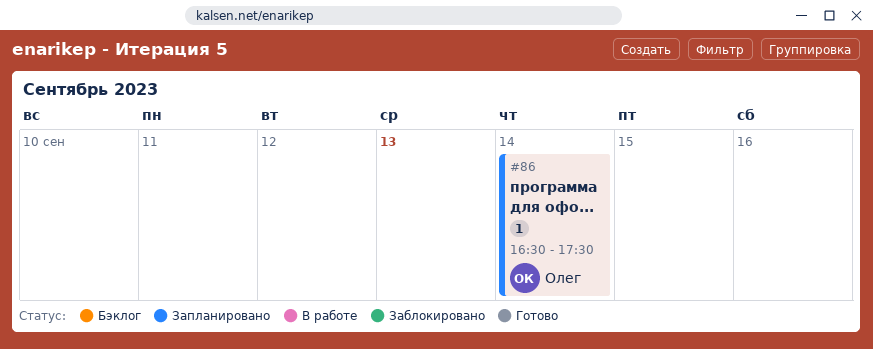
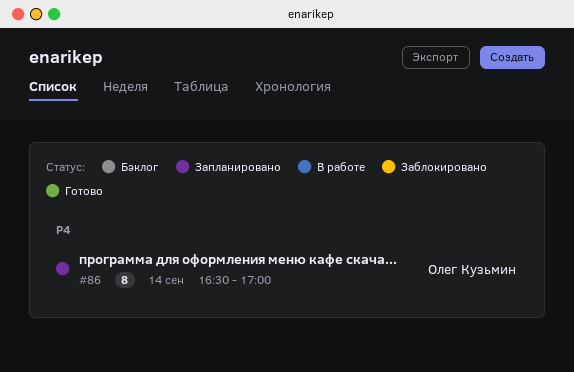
#86, estimate: 1 -> 8
#86, ends: 17:30 -> 17:00

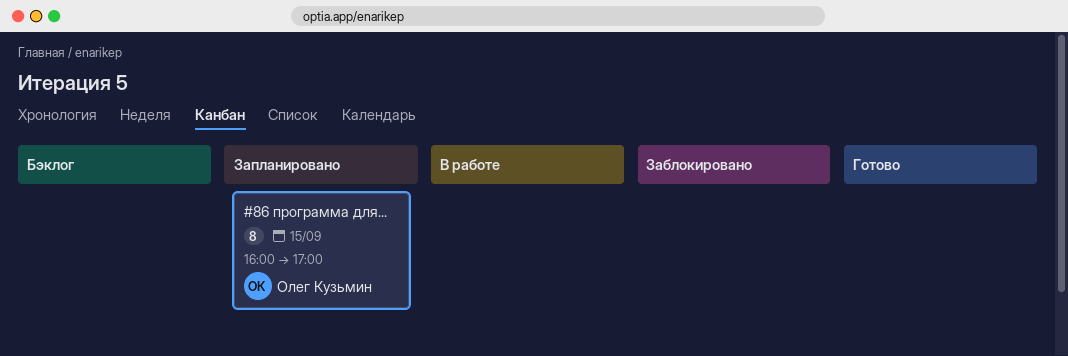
#86, day: Sep 14 -> Sep 15
#86, begins: 16:30 -> 16:00

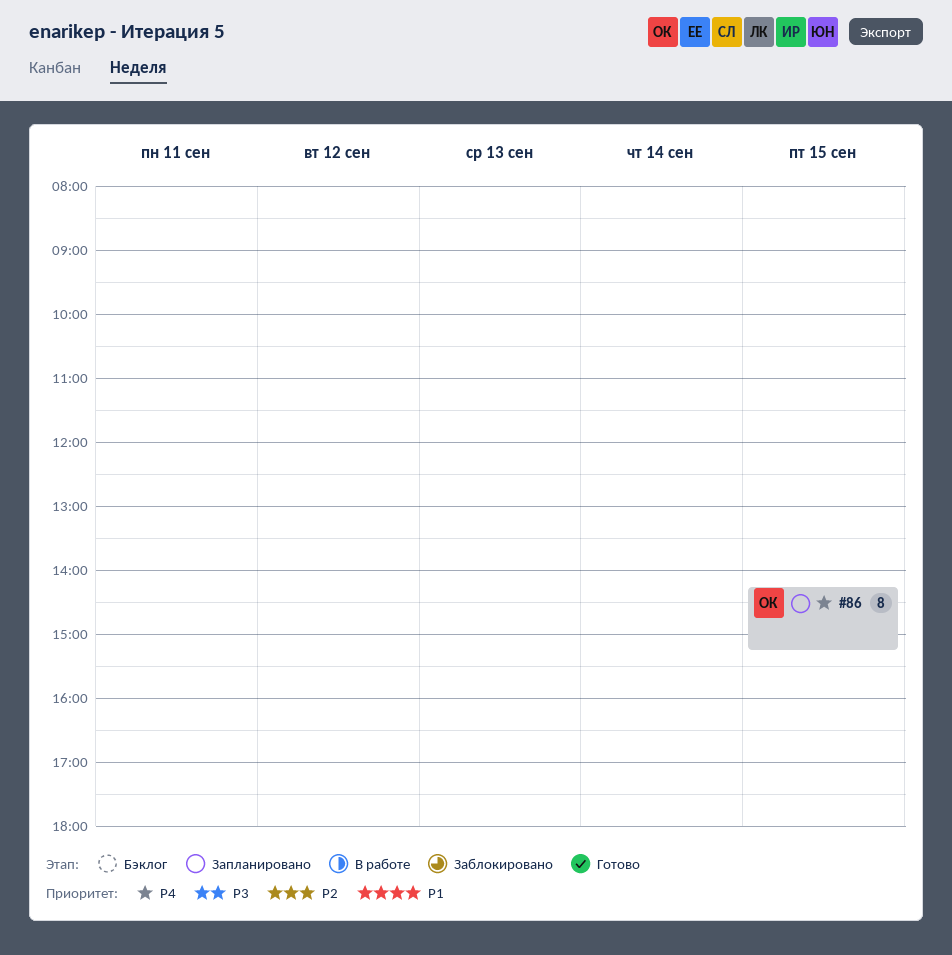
#86, begins: 16:00 -> 14:15
#86, ends: 17:00 -> 15:15

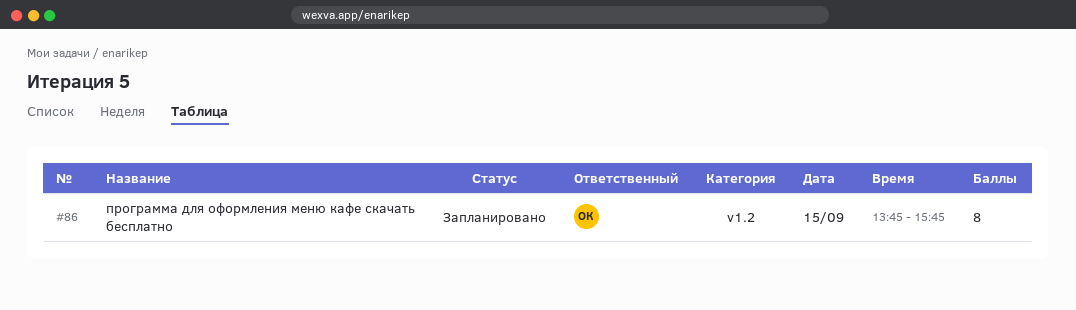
#86, begins: 14:15 -> 13:45
#86, ends: 15:15 -> 15:45

